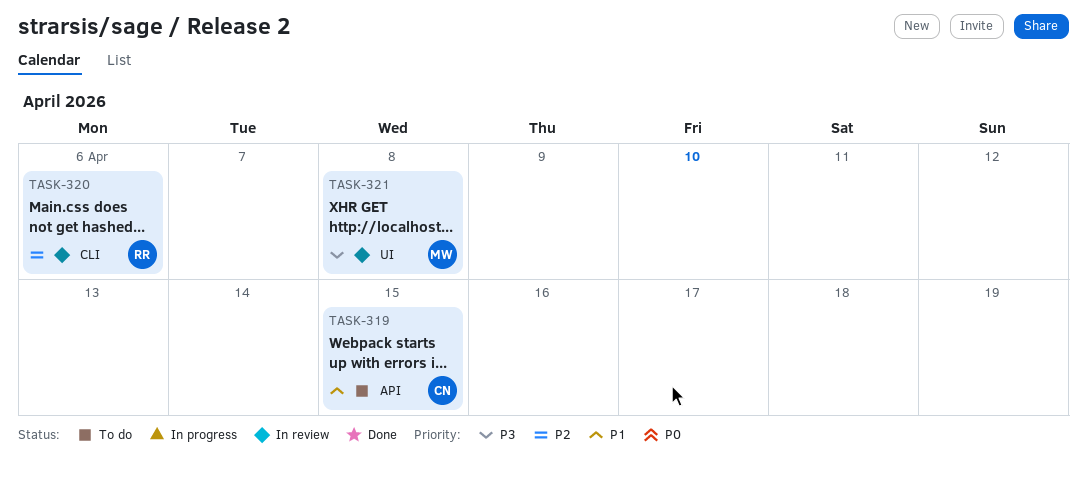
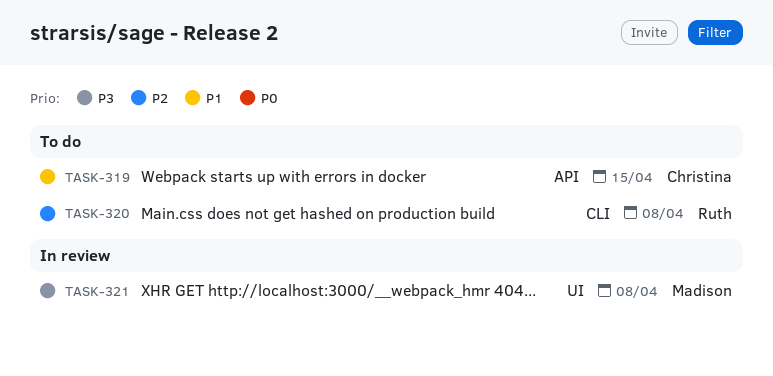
TASK-320, status: In review -> To do
TASK-320, due: Apr 6 -> Apr 8

